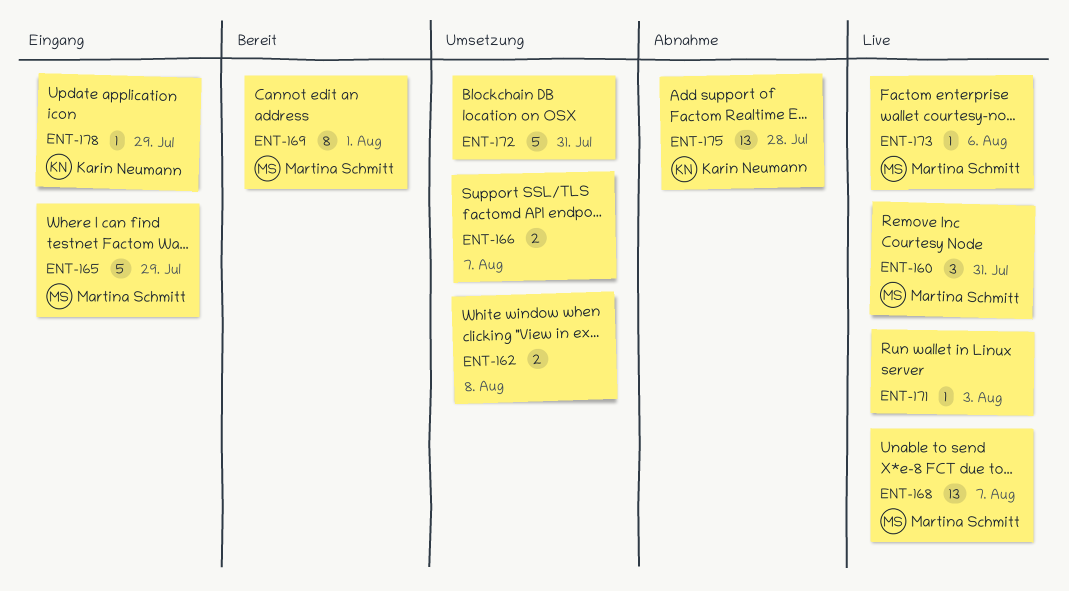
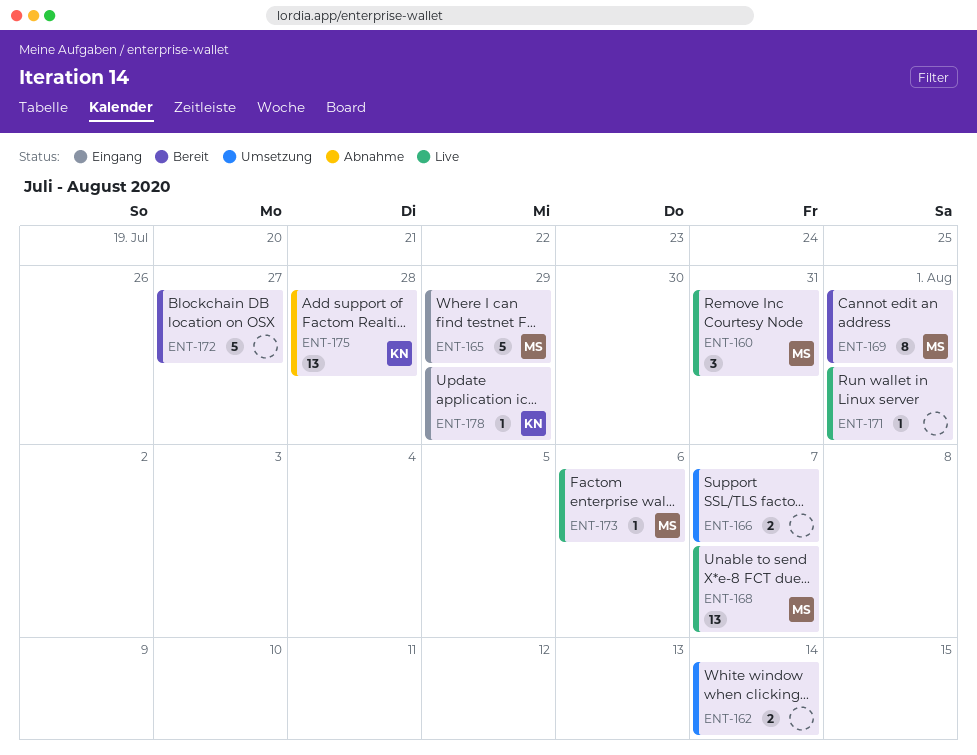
ENT-162, due: Aug 8 -> Aug 14
ENT-171, due: Aug 3 -> Aug 1
ENT-172, status: Umsetzung -> Bereit
ENT-172, due: Jul 31 -> Jul 27

